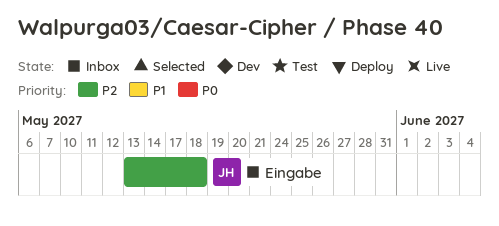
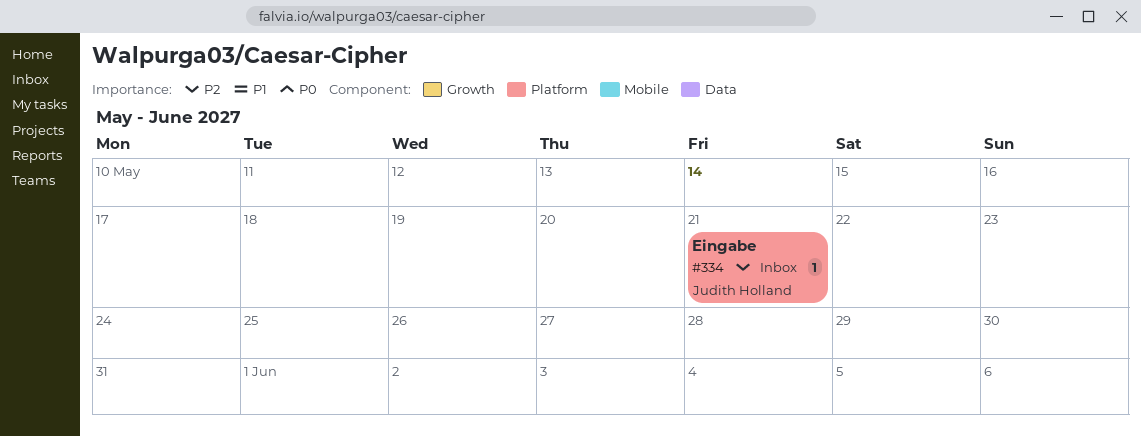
Eingabe, due: May 18 -> May 21

